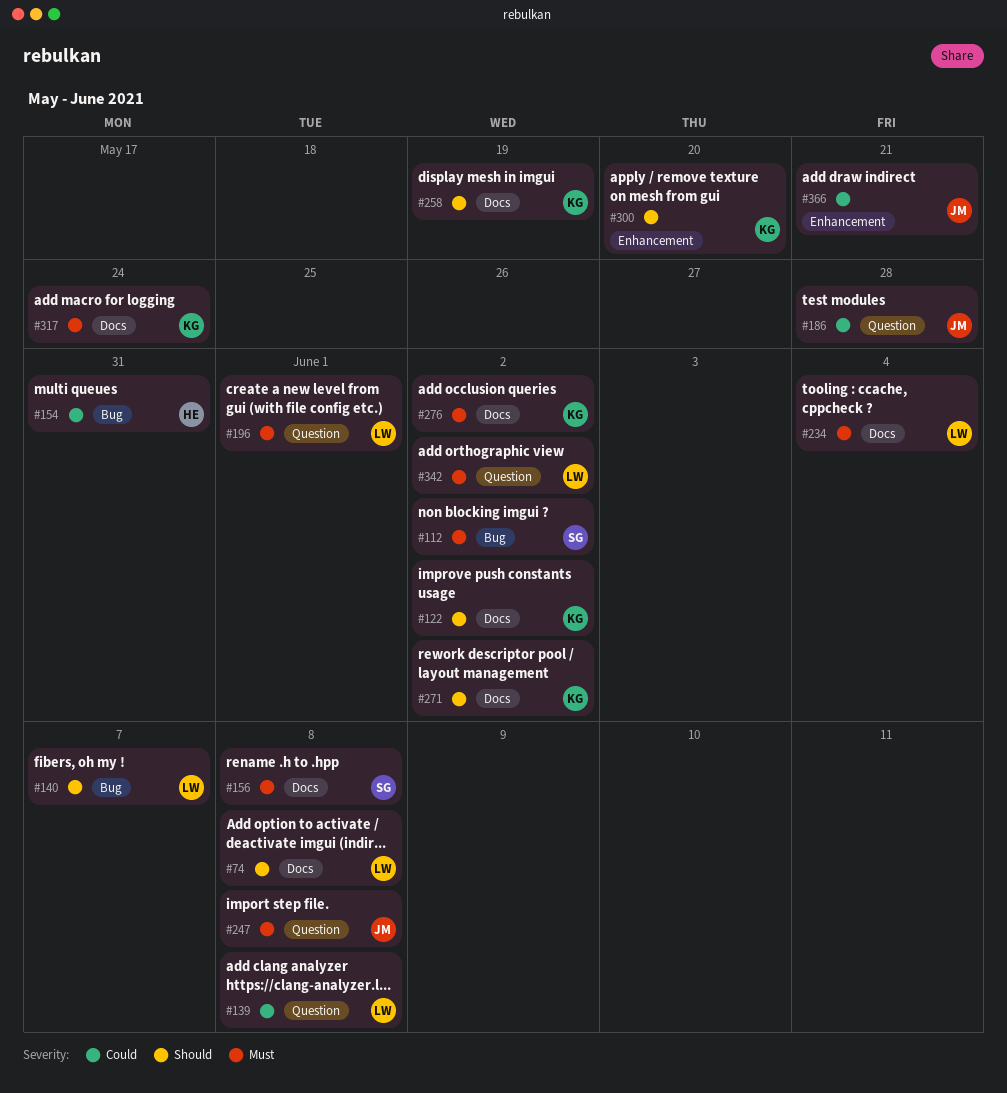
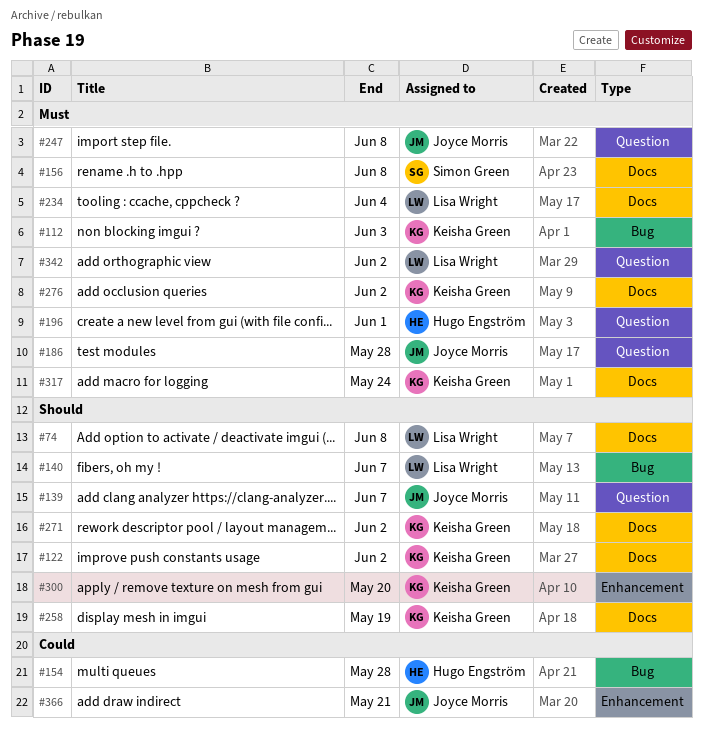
#112, owner: Simon Green -> Keisha Green
#112, due: Jun 2 -> Jun 3
#139, owner: Lisa Wright -> Joyce Morris
#139, priority: Could -> Should
#139, due: Jun 8 -> Jun 7
#154, due: May 31 -> May 28
#186, priority: Could -> Must
#196, owner: Lisa Wright -> Hugo Engström

